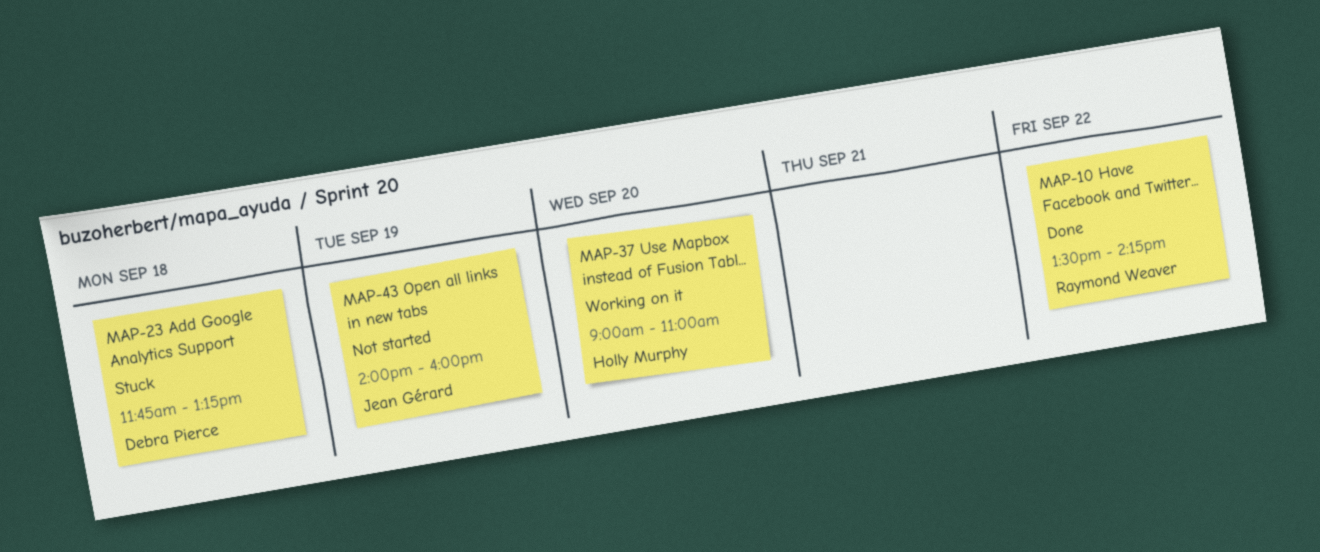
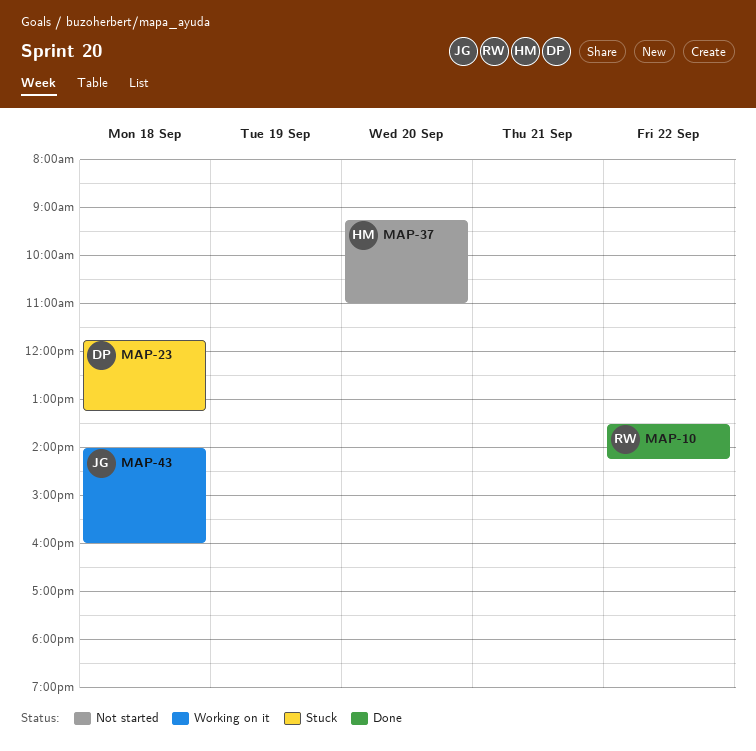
MAP-37, status: Working on it -> Not started
MAP-37, begins: 09:00 -> 09:15
MAP-43, status: Not started -> Working on it
MAP-43, day: Sep 19 -> Sep 18

